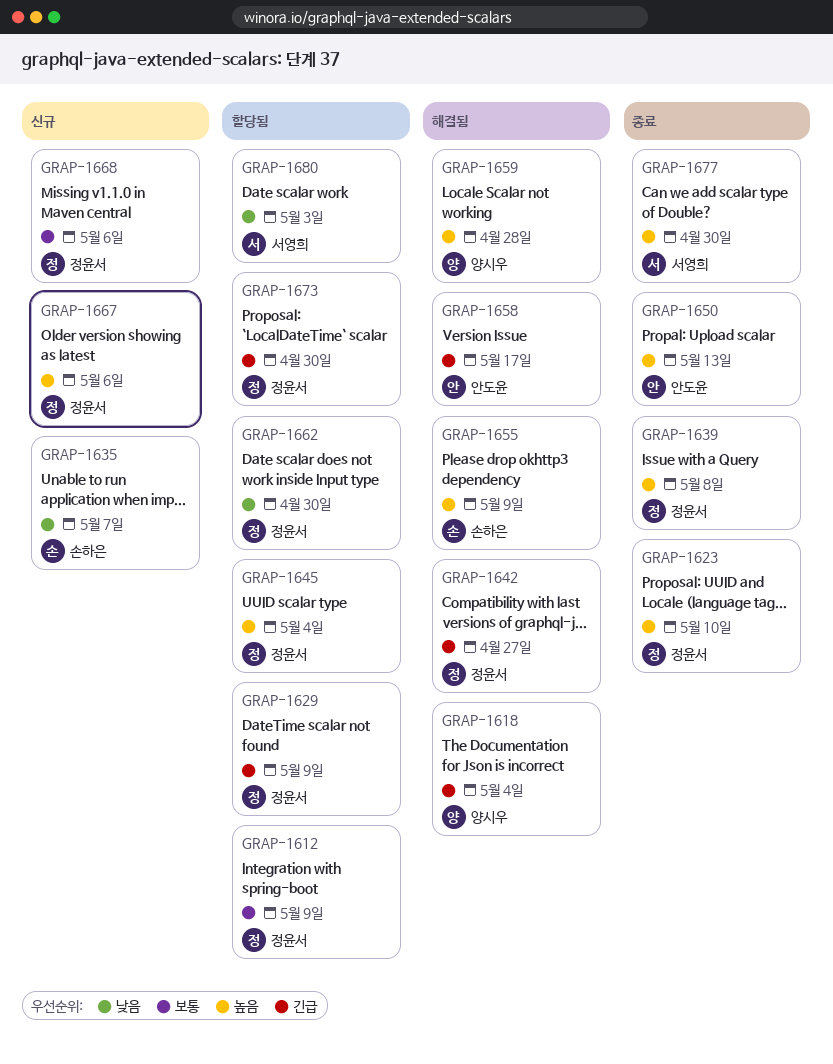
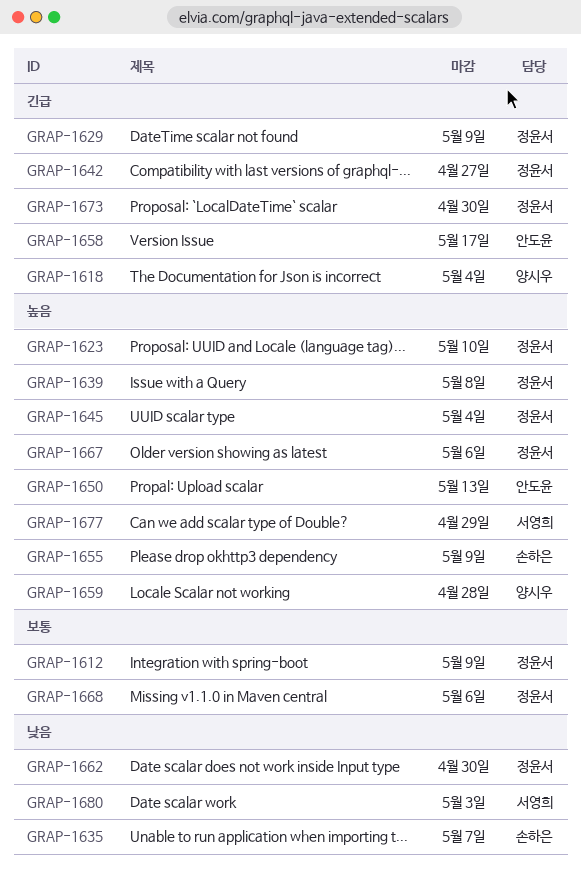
GRAP-1677, due: Apr 30 -> Apr 29

